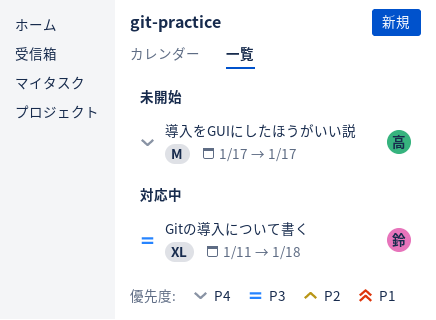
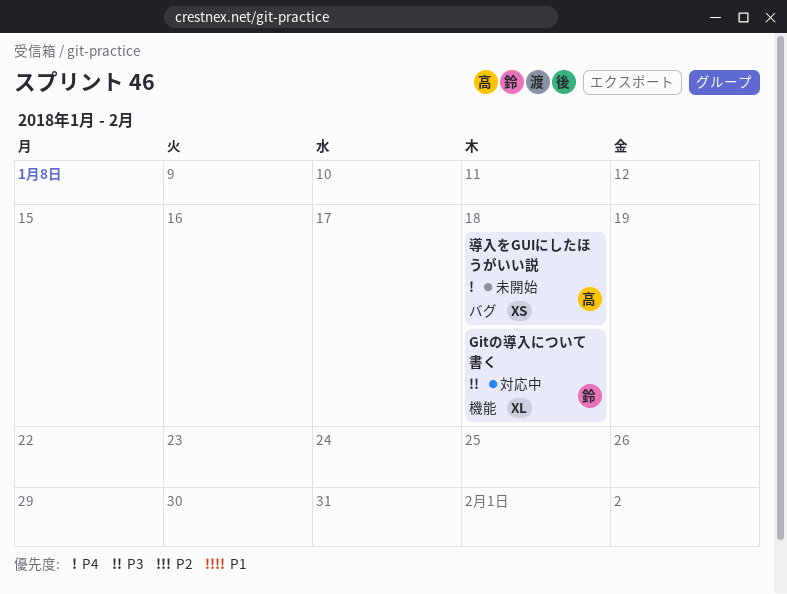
導入をGUIにしたほうがいい説, estimate: M -> XS
導入をGUIにしたほうがいい説, due: Jan 17 -> Jan 18

